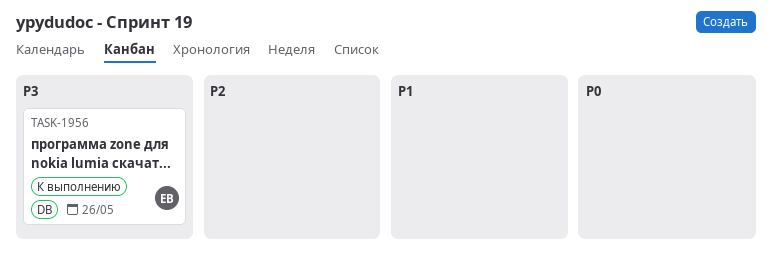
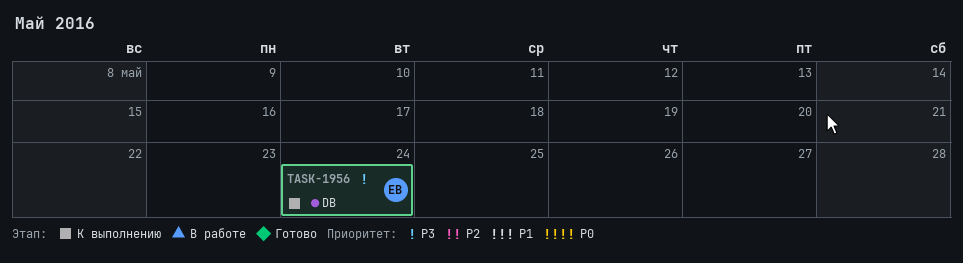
TASK-1956, due: May 26 -> May 24

